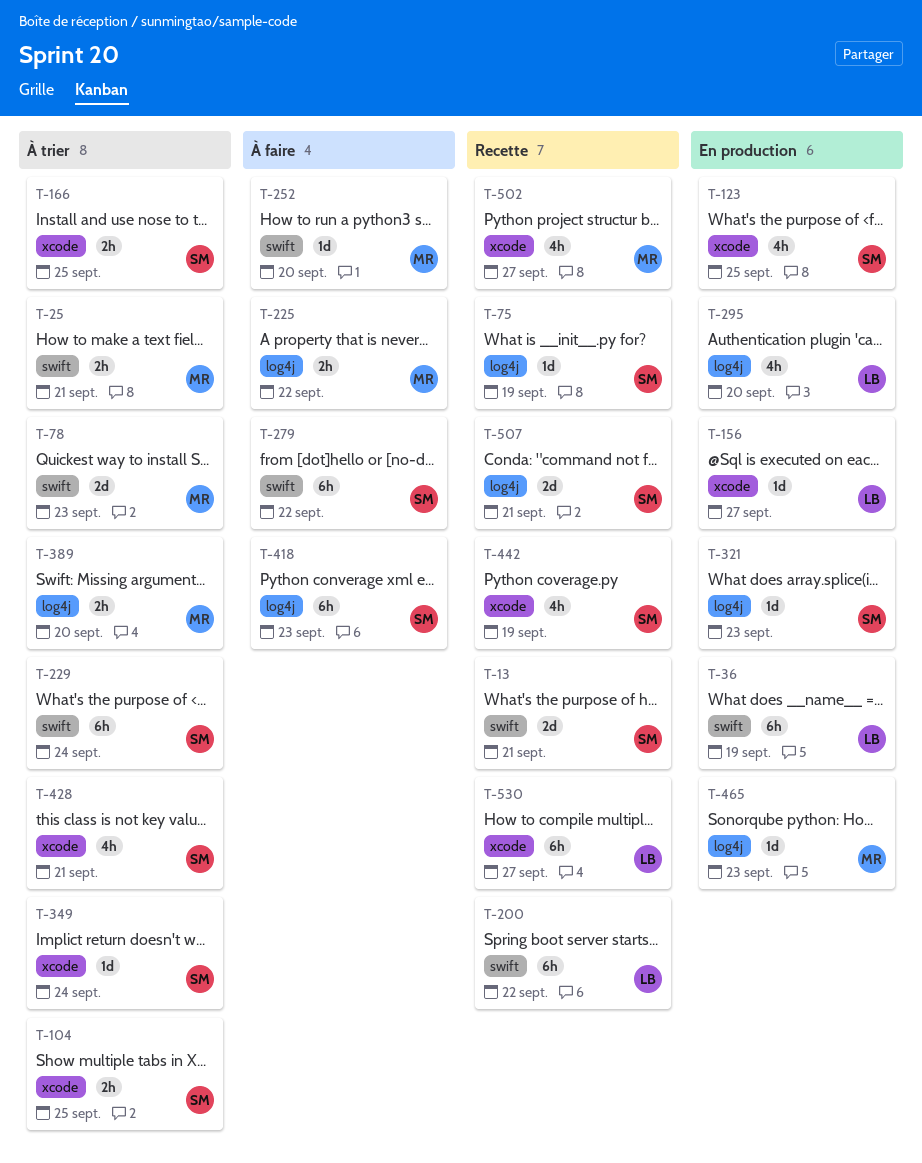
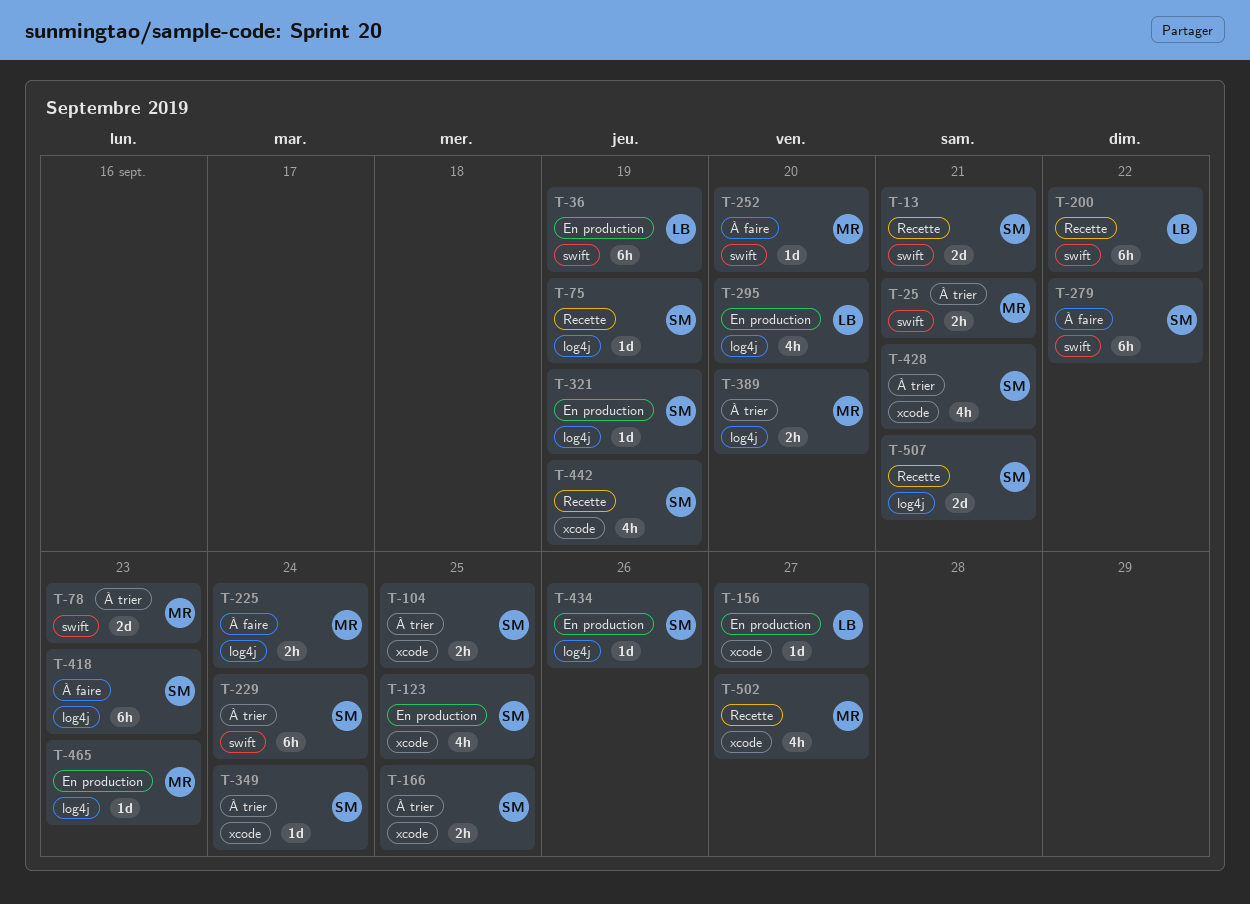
T-225, due: Sep 22 -> Sep 24
T-321, due: Sep 23 -> Sep 19
T-434: none -> present
T-530: present -> none

